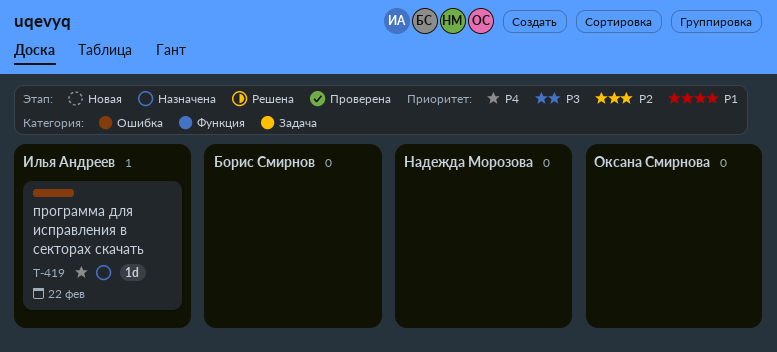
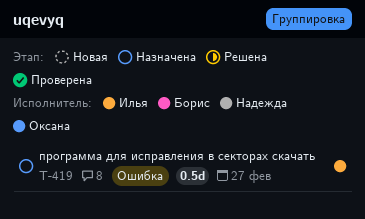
T-419, estimate: 1d -> 0.5d
T-419, due: Feb 22 -> Feb 27

